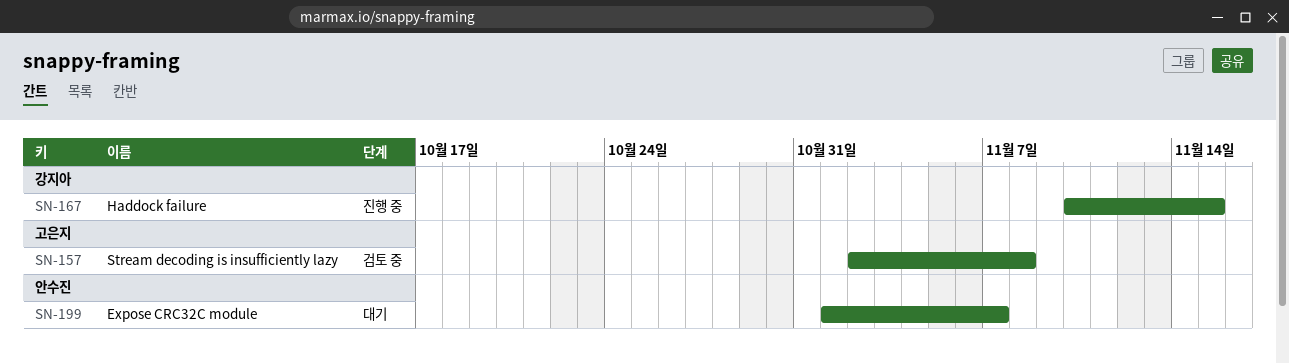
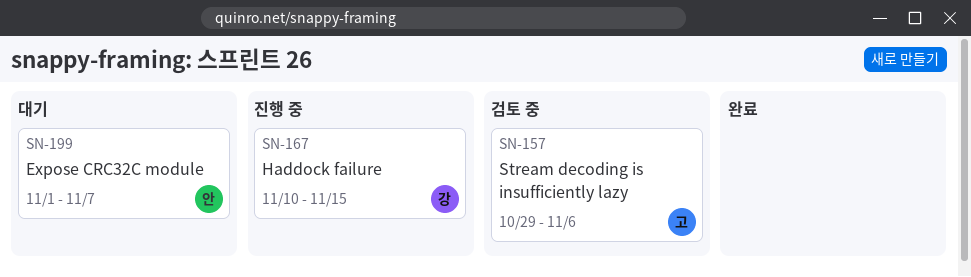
SN-157, start: Nov 2 -> Oct 29
SN-157, due: Nov 8 -> Nov 6

